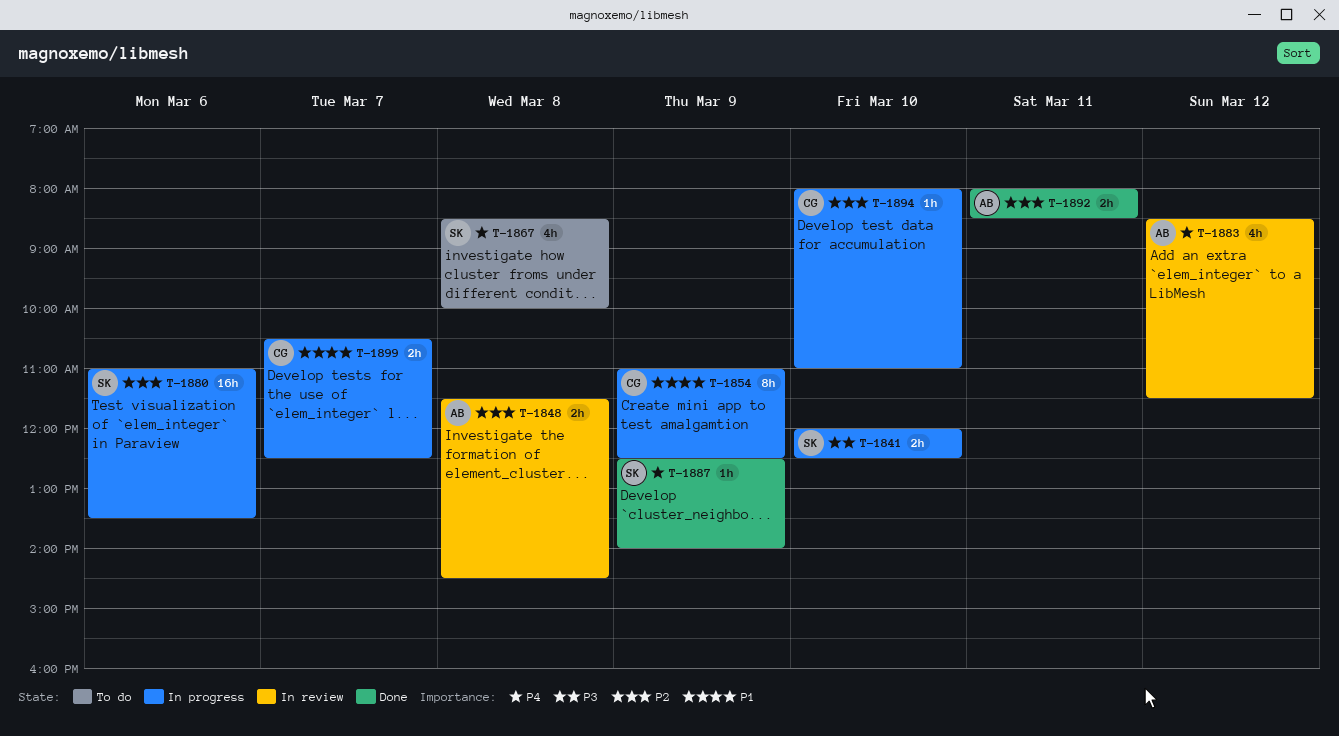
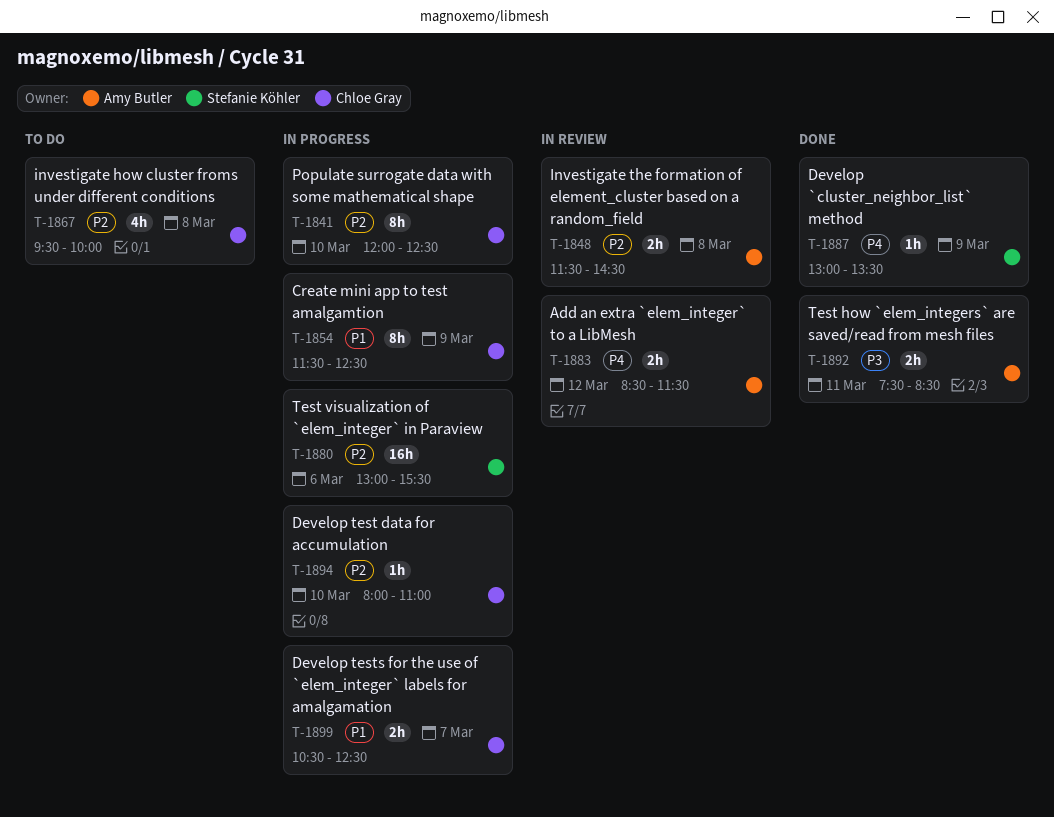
T-1841, owner: Stefanie Köhler -> Chloe Gray
T-1841, priority: P3 -> P2
T-1841, estimate: 2h -> 8h
T-1854, begins: 11:00 -> 11:30
T-1867, owner: Stefanie Köhler -> Chloe Gray
T-1867, priority: P4 -> P2
T-1867, begins: 08:30 -> 09:30
T-1880, begins: 11:00 -> 13:00
T-1880, ends: 13:30 -> 15:30
T-1883, estimate: 4h -> 2h
T-1887, begins: 12:30 -> 13:00
T-1887, ends: 14:00 -> 13:30
T-1892, priority: P2 -> P3
T-1892, begins: 08:00 -> 07:30

